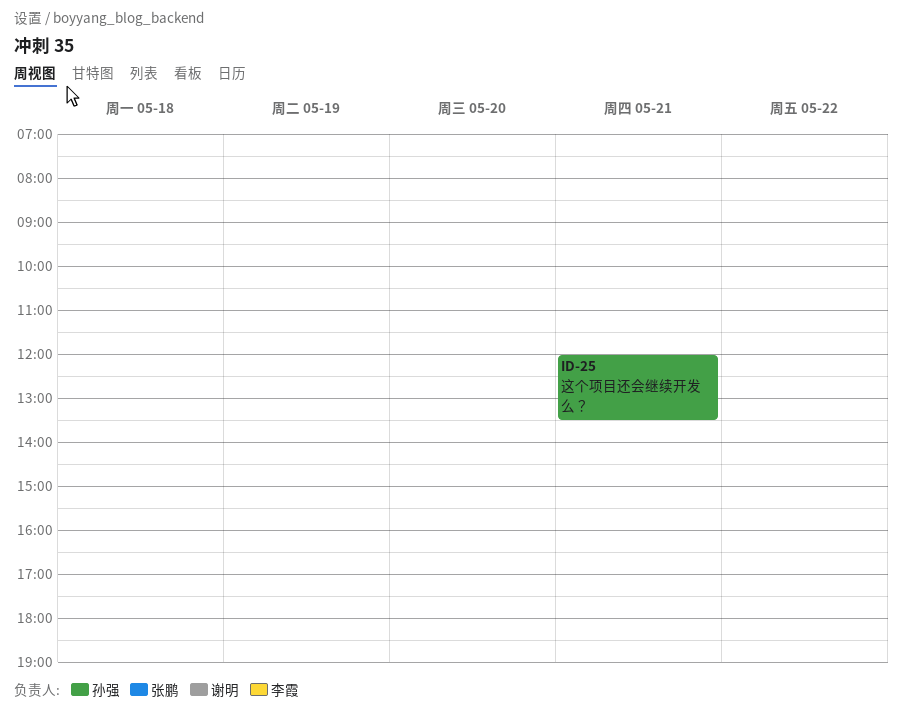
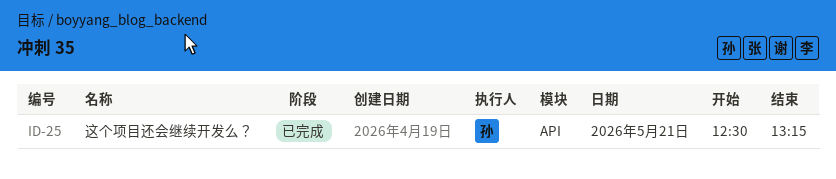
ID-25, begins: 12:00 -> 12:30
ID-25, ends: 13:30 -> 13:15

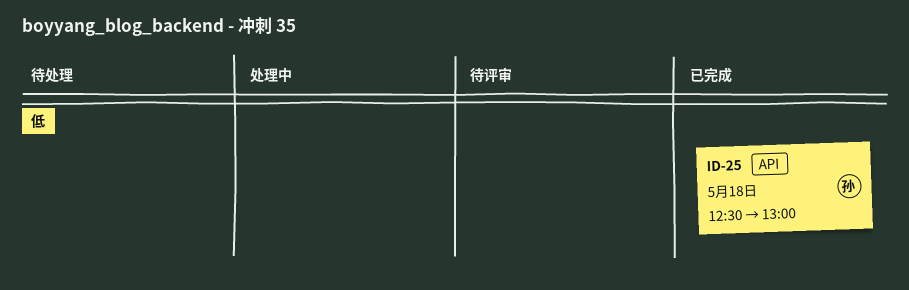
ID-25, day: May 21 -> May 18
ID-25, ends: 13:15 -> 13:00

